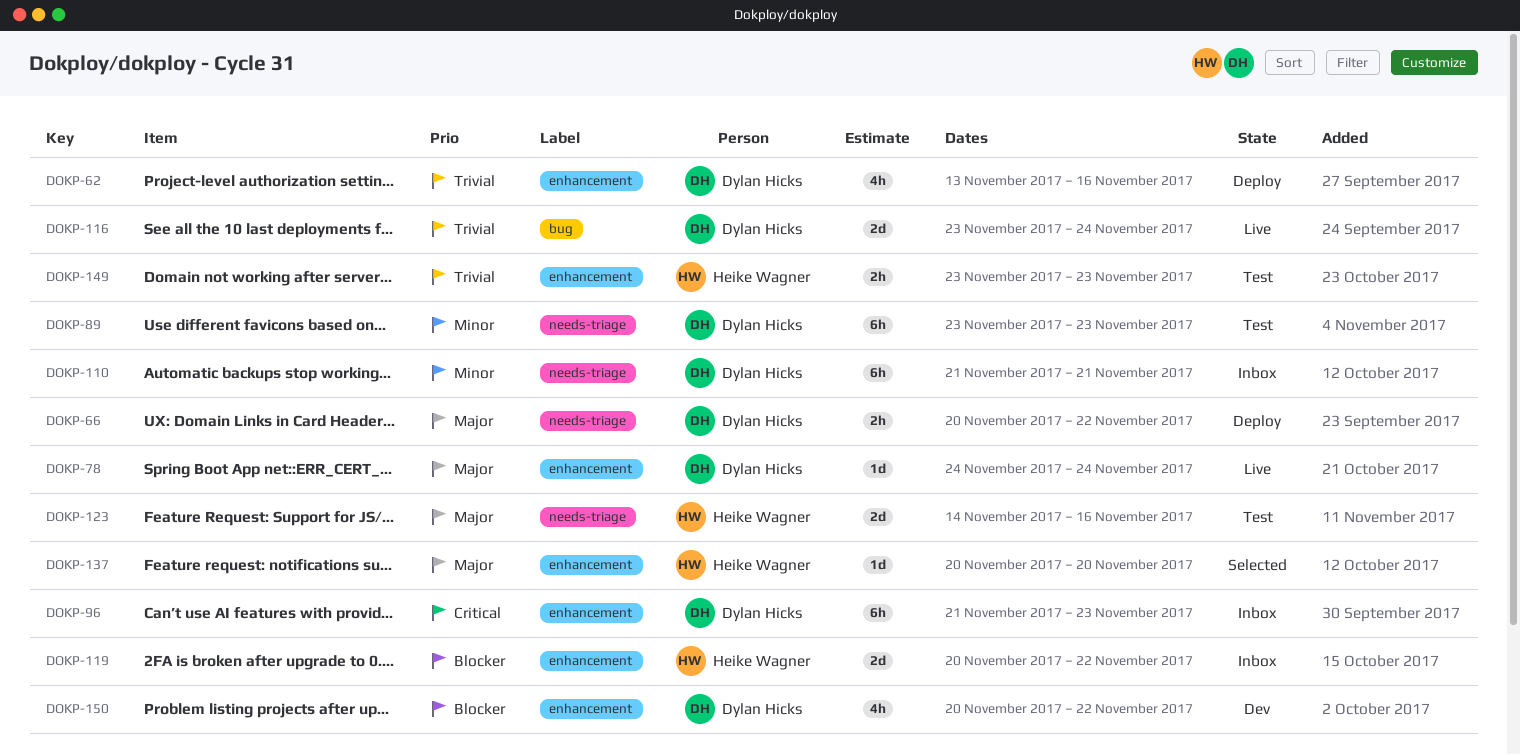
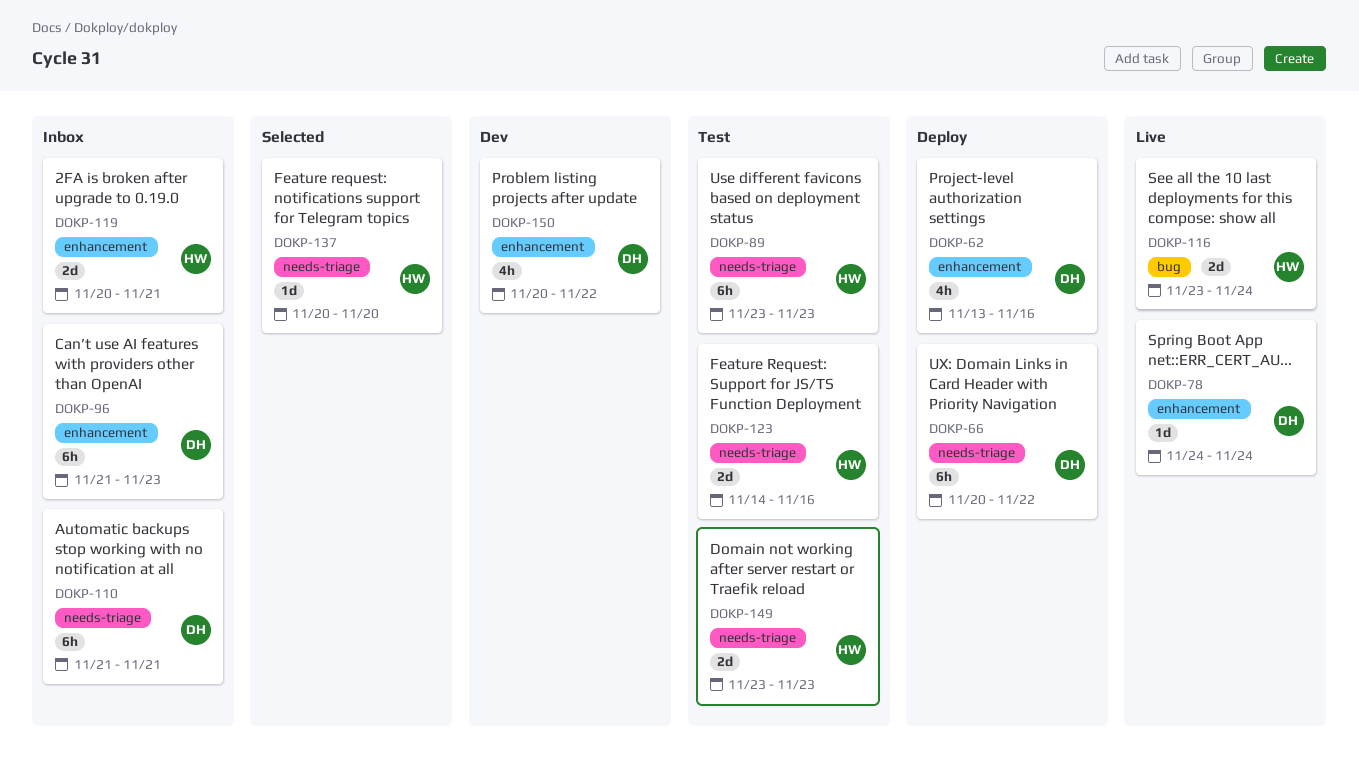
DOKP-66, estimate: 2h -> 6h
DOKP-89, owner: Dylan Hicks -> Heike Wagner
DOKP-116, owner: Dylan Hicks -> Heike Wagner
DOKP-119, due: Nov 22 -> Nov 21
DOKP-137, label: enhancement -> needs-triage
DOKP-149, label: enhancement -> needs-triage
DOKP-149, estimate: 2h -> 2d

